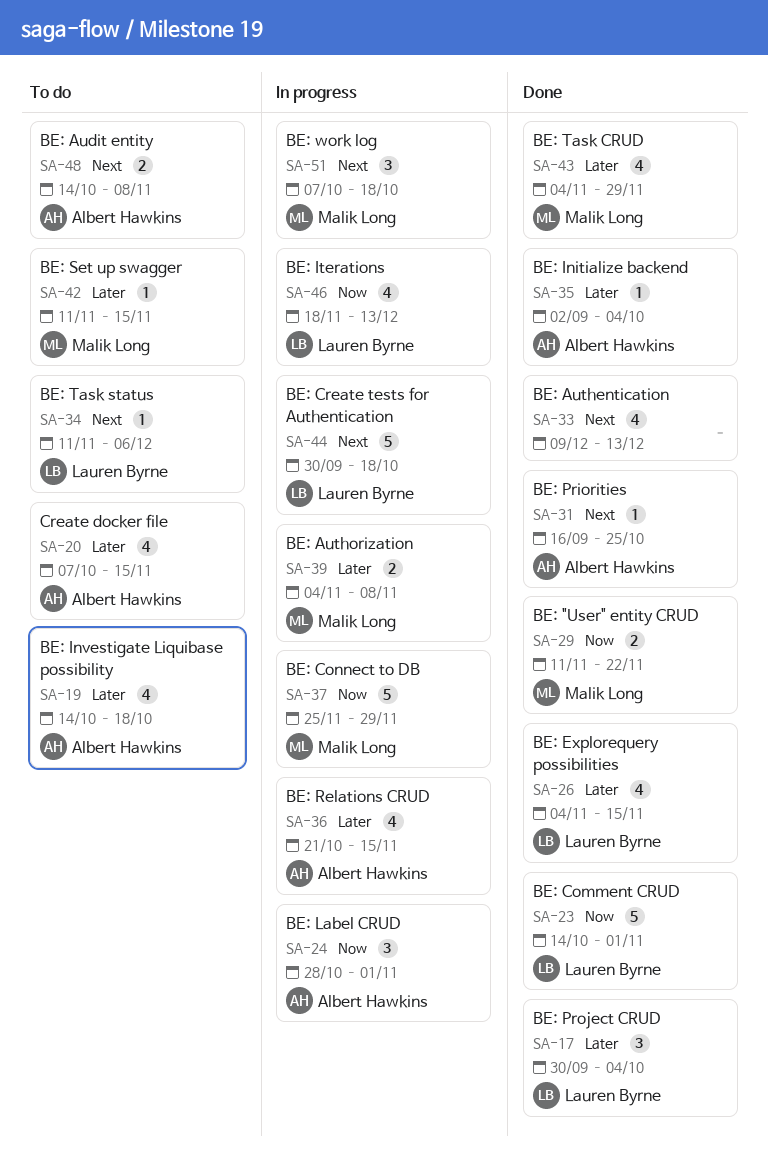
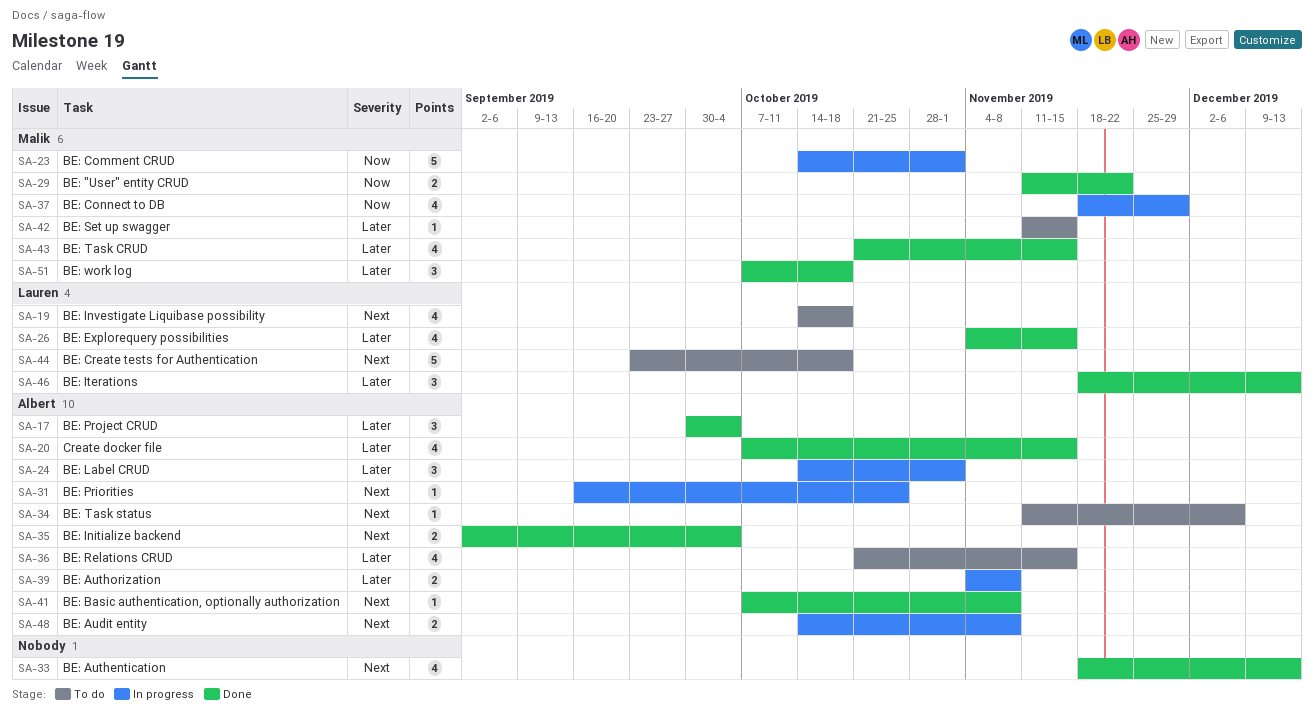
SA-17, owner: Lauren Byrne -> Albert Hawkins
SA-19, owner: Albert Hawkins -> Lauren Byrne
SA-19, priority: Later -> Next
SA-20, status: To do -> Done
SA-23, status: Done -> In progress
SA-23, owner: Lauren Byrne -> Malik Long
SA-24, priority: Now -> Later
SA-24, start: Oct 28 -> Oct 14
SA-31, status: Done -> In progress
SA-33, start: Dec 9 -> Nov 18
SA-34, owner: Lauren Byrne -> Albert Hawkins
SA-35, priority: Later -> Next
SA-35, estimate: 1 -> 2
SA-36, status: In progress -> To do
SA-37, estimate: 5 -> 4
SA-37, start: Nov 25 -> Nov 18
SA-39, owner: Malik Long -> Albert Hawkins
SA-41: none -> present
SA-43, start: Nov 4 -> Oct 21
SA-43, due: Nov 29 -> Nov 15
SA-44, status: In progress -> To do
SA-44, start: Sep 30 -> Sep 23
SA-46, status: In progress -> Done
SA-46, priority: Now -> Later
SA-46, estimate: 4 -> 3
SA-48, status: To do -> In progress
SA-51, status: In progress -> Done
SA-51, priority: Next -> Later

